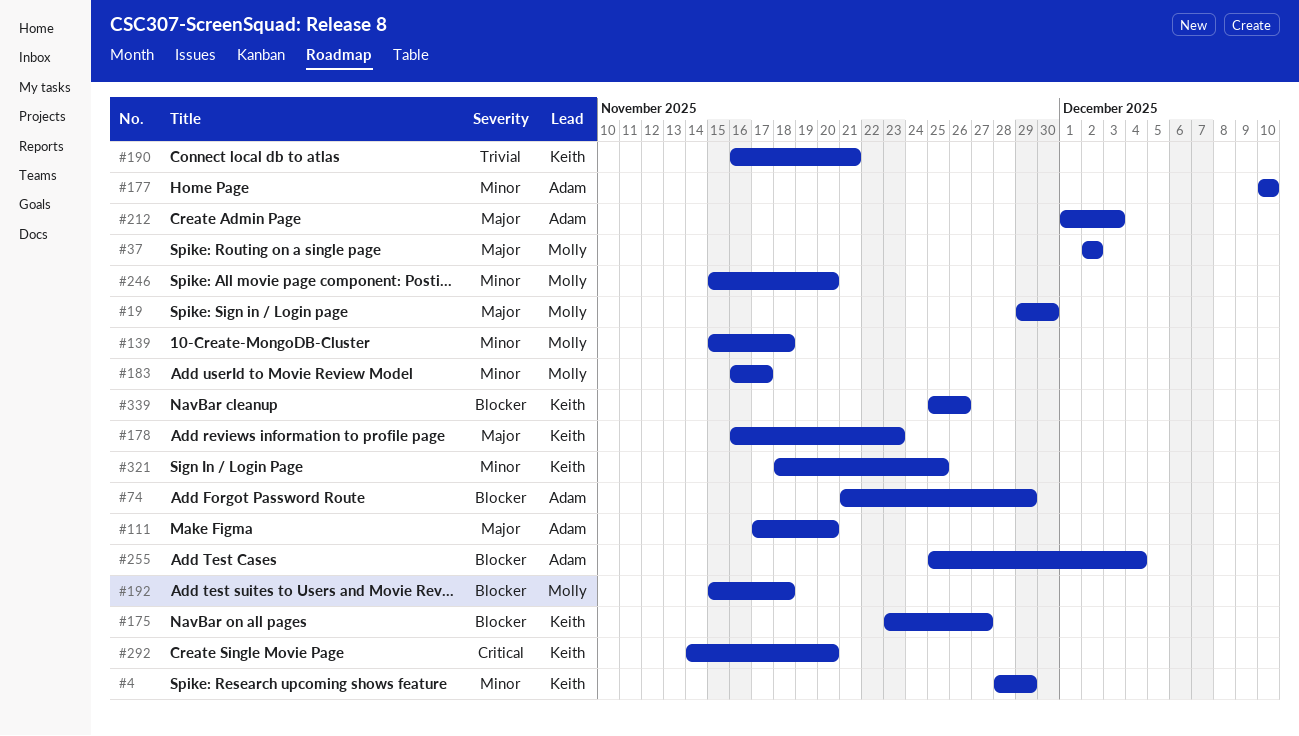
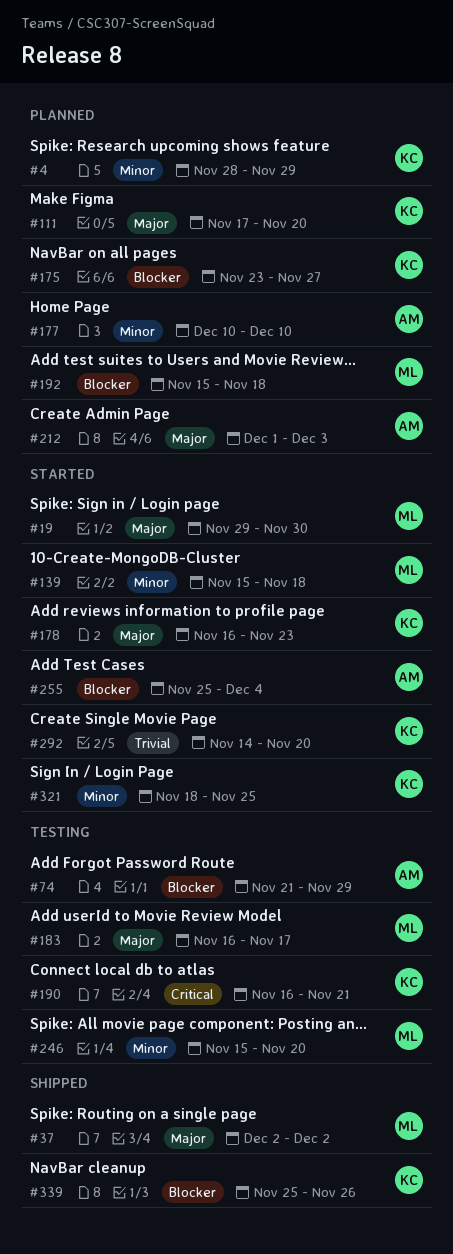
#111, owner: Adam -> Keith
#183, priority: Minor -> Major
#190, priority: Trivial -> Critical
#292, priority: Critical -> Trivial

